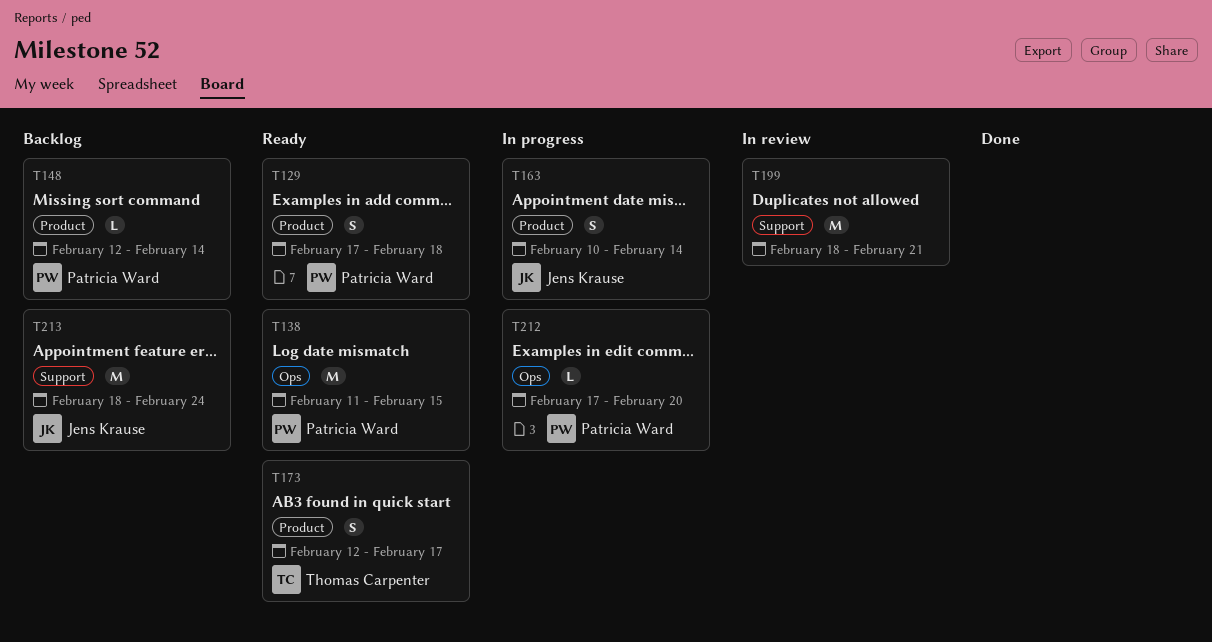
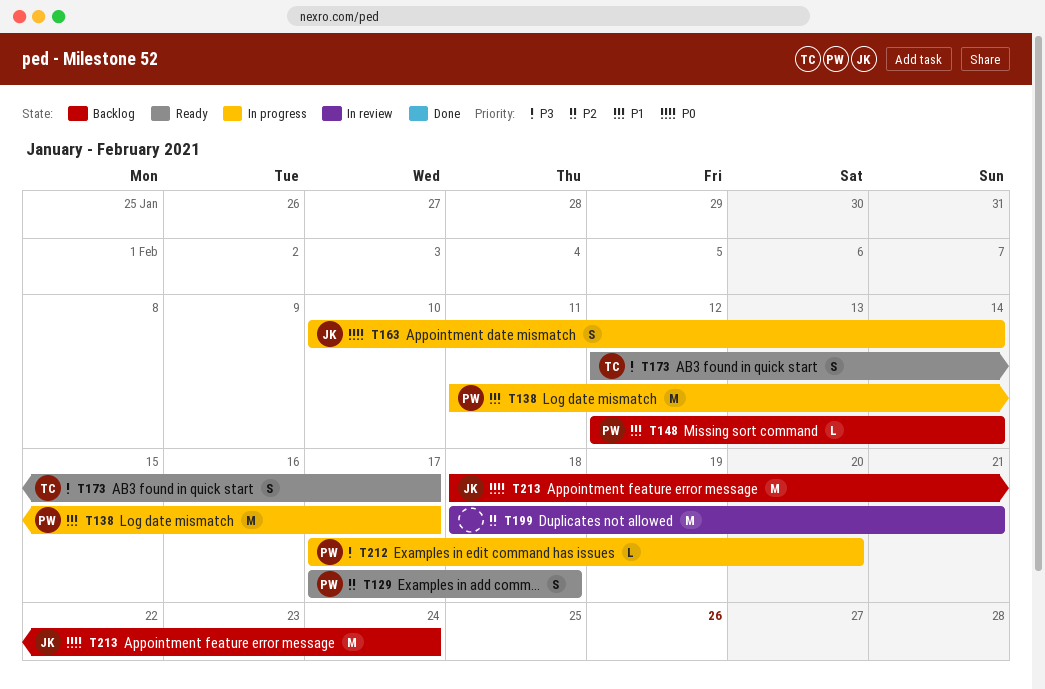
T138, status: Ready -> In progress
T138, due: Feb 15 -> Feb 17

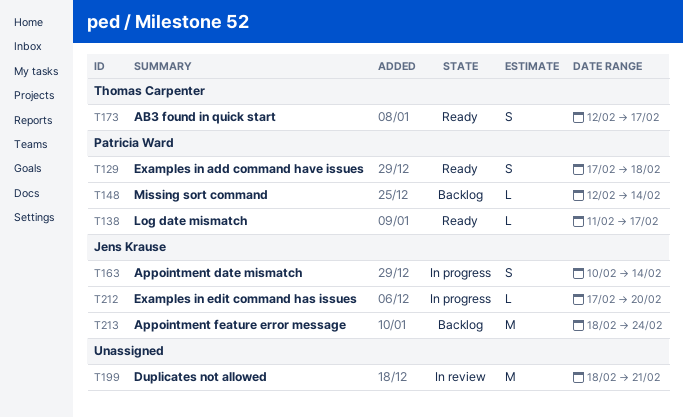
T138, status: In progress -> Ready
T138, estimate: M -> L
T212, owner: Patricia Ward -> Jens Krause

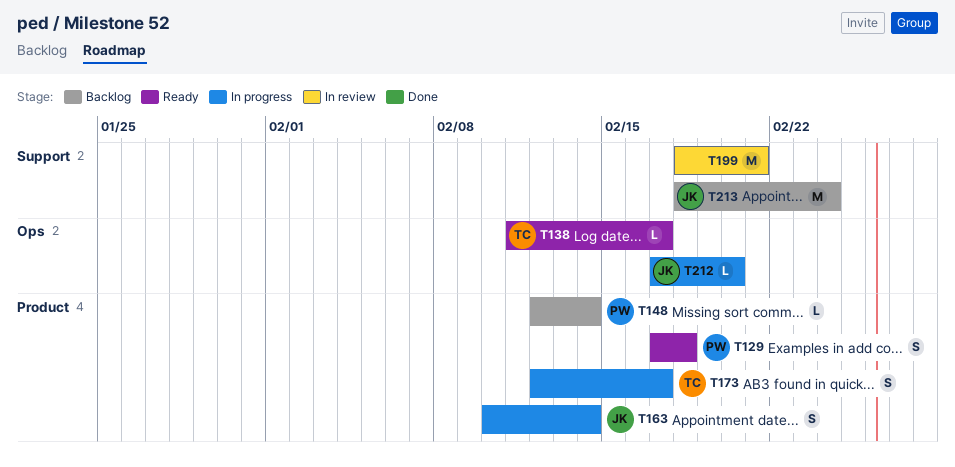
T138, owner: Patricia Ward -> Thomas Carpenter
T173, status: Ready -> In progress

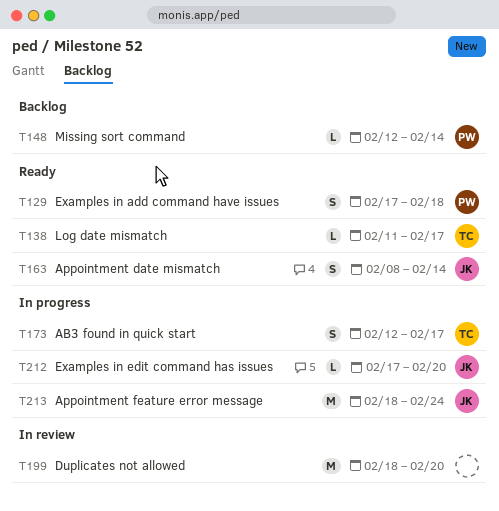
T163, status: In progress -> Ready
T163, start: Feb 10 -> Feb 8
T199, due: Feb 21 -> Feb 20
T213, status: Backlog -> In progress

